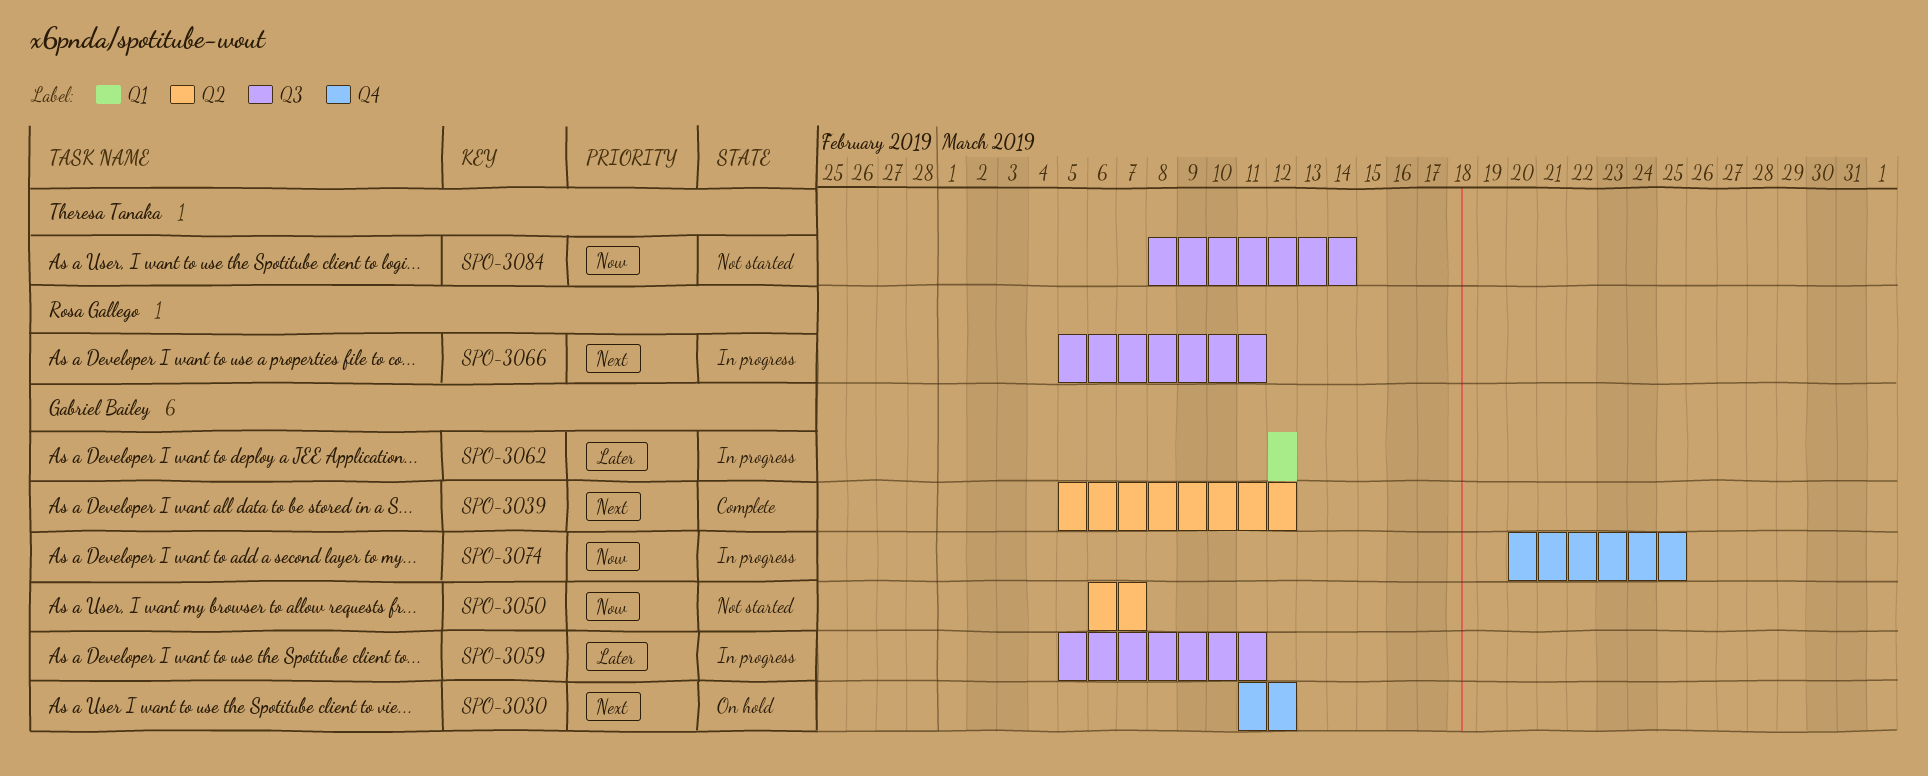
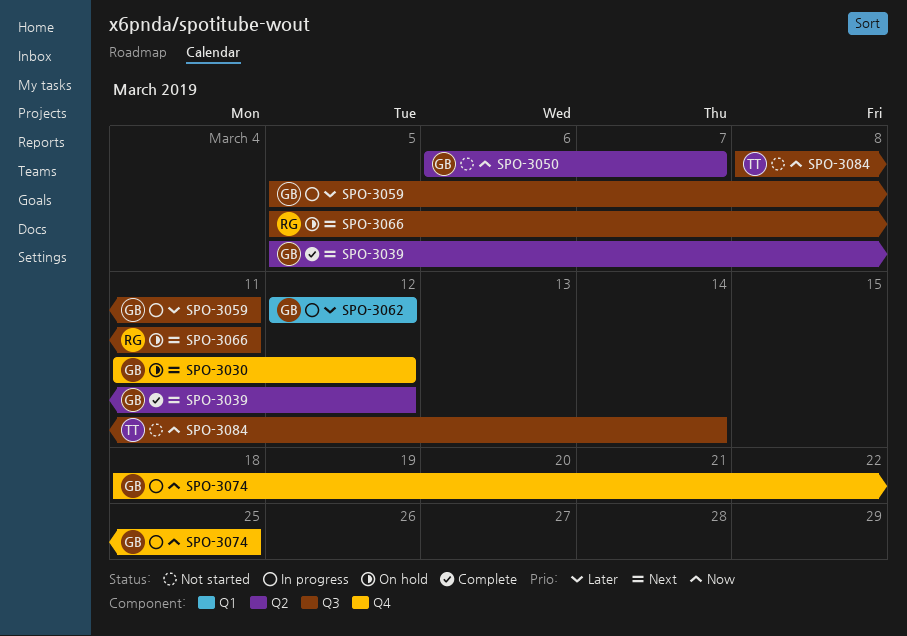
SPO-3066, status: In progress -> On hold
SPO-3074, start: Mar 20 -> Mar 18

